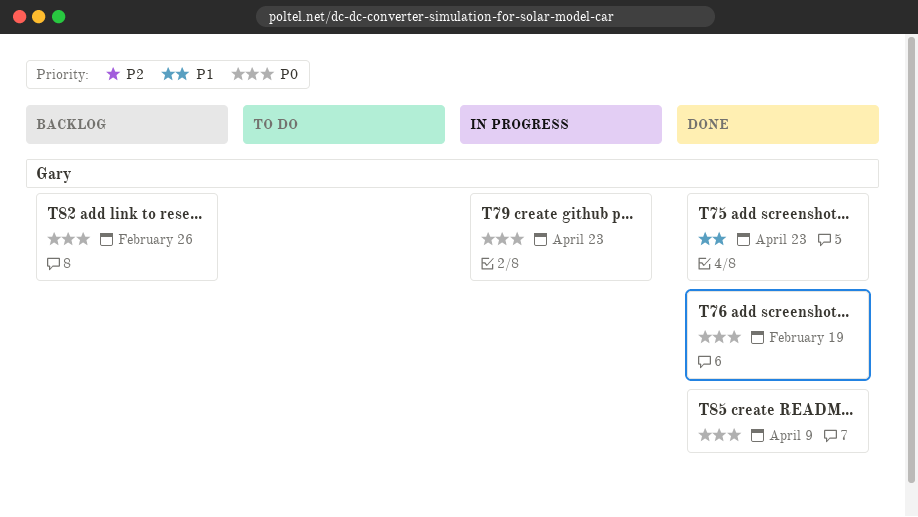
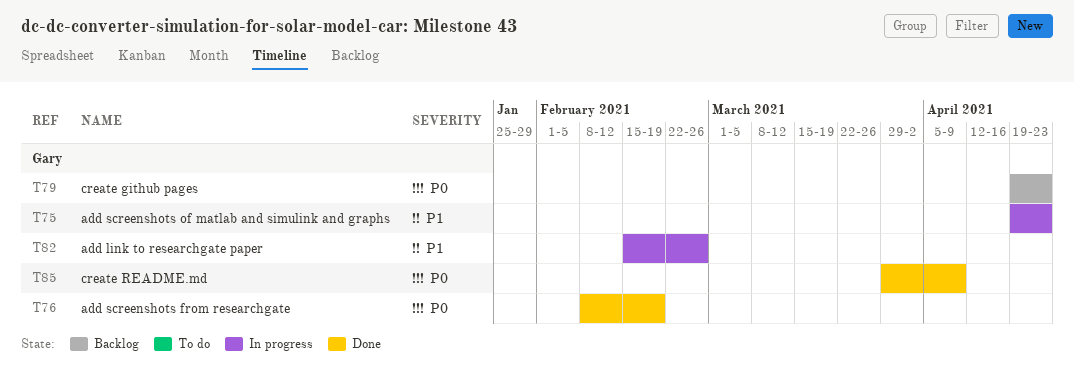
T75, status: Done -> In progress
T79, status: In progress -> Backlog
T82, status: Backlog -> In progress
T82, priority: P0 -> P1

